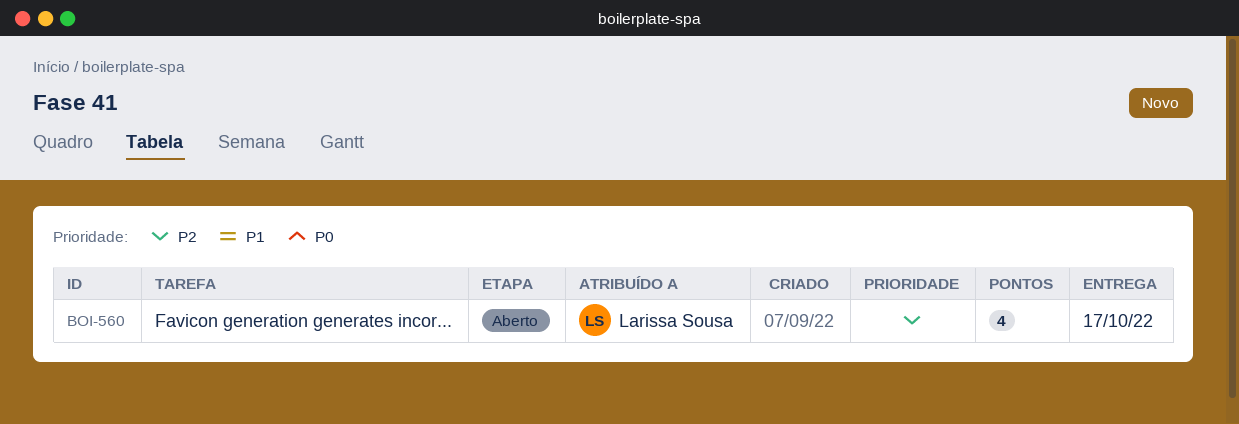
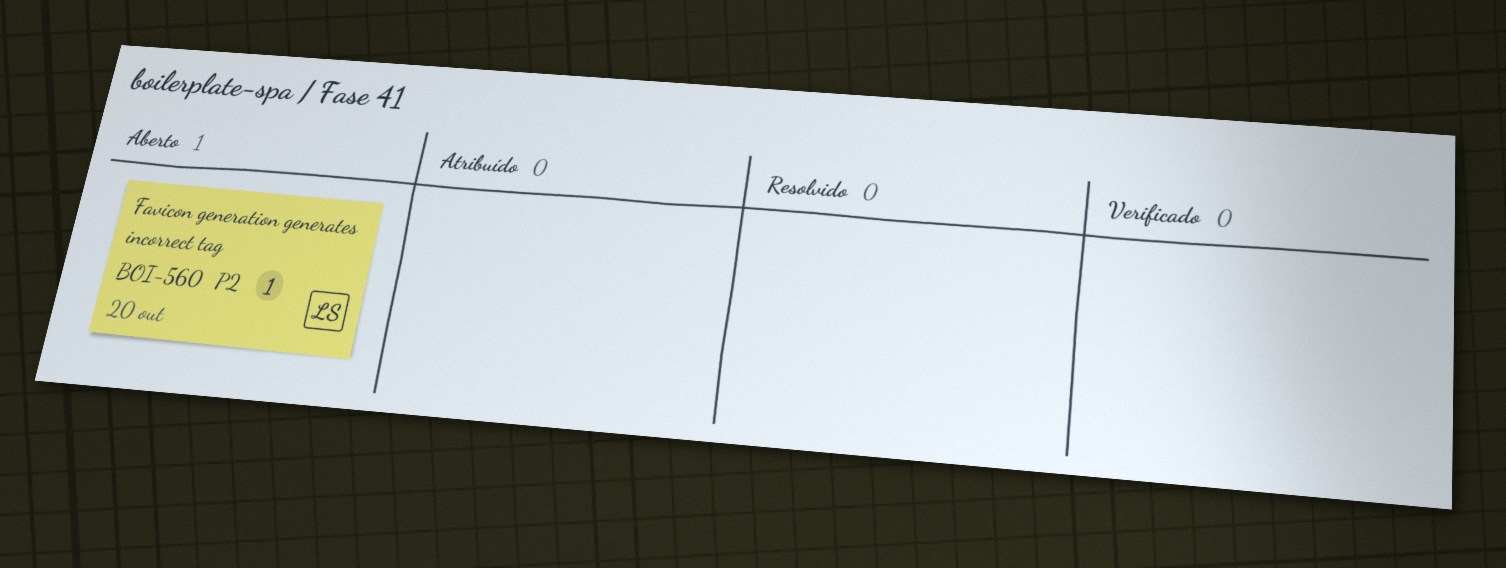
BOI-560, estimate: 4 -> 1
BOI-560, due: Oct 17 -> Oct 20

